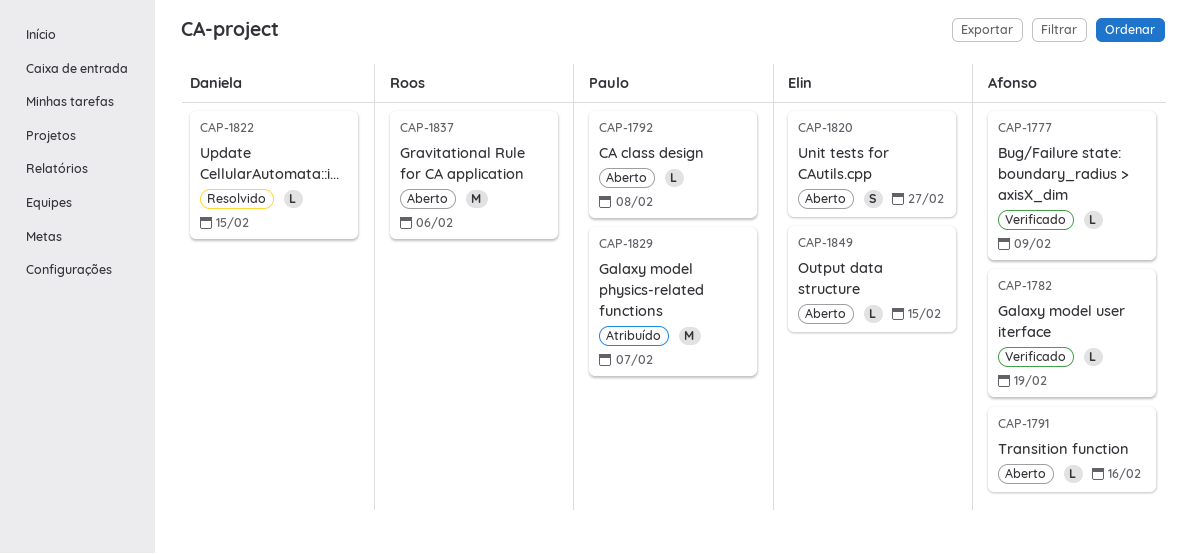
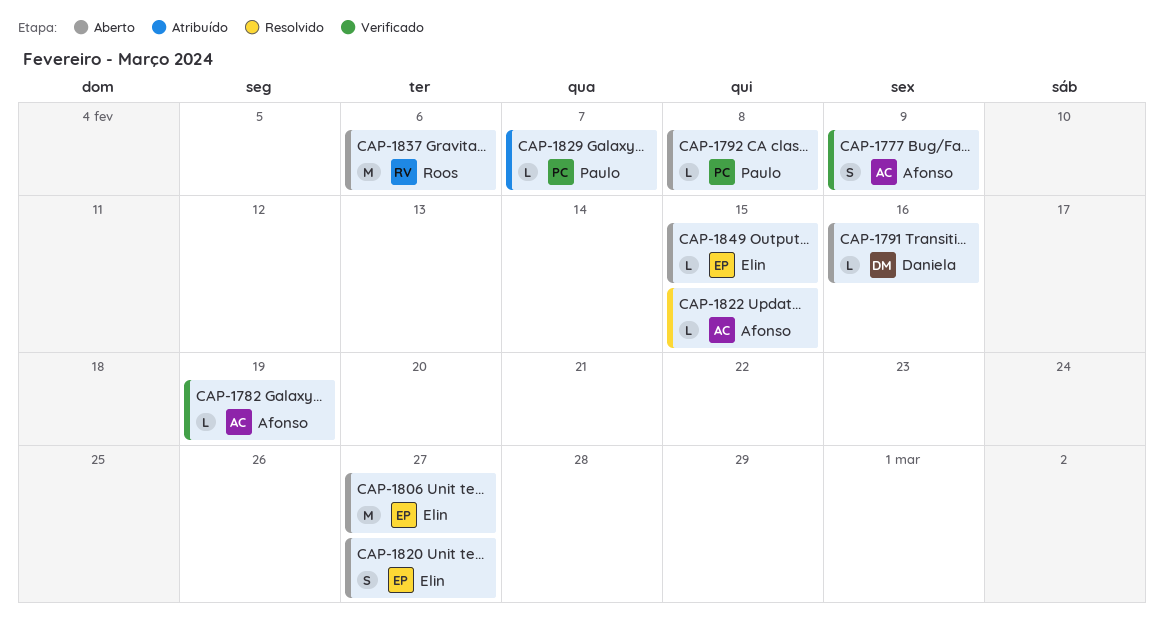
CAP-1777, estimate: L -> S
CAP-1791, owner: Afonso -> Daniela
CAP-1806: none -> present
CAP-1822, owner: Daniela -> Afonso
CAP-1829, estimate: M -> L

